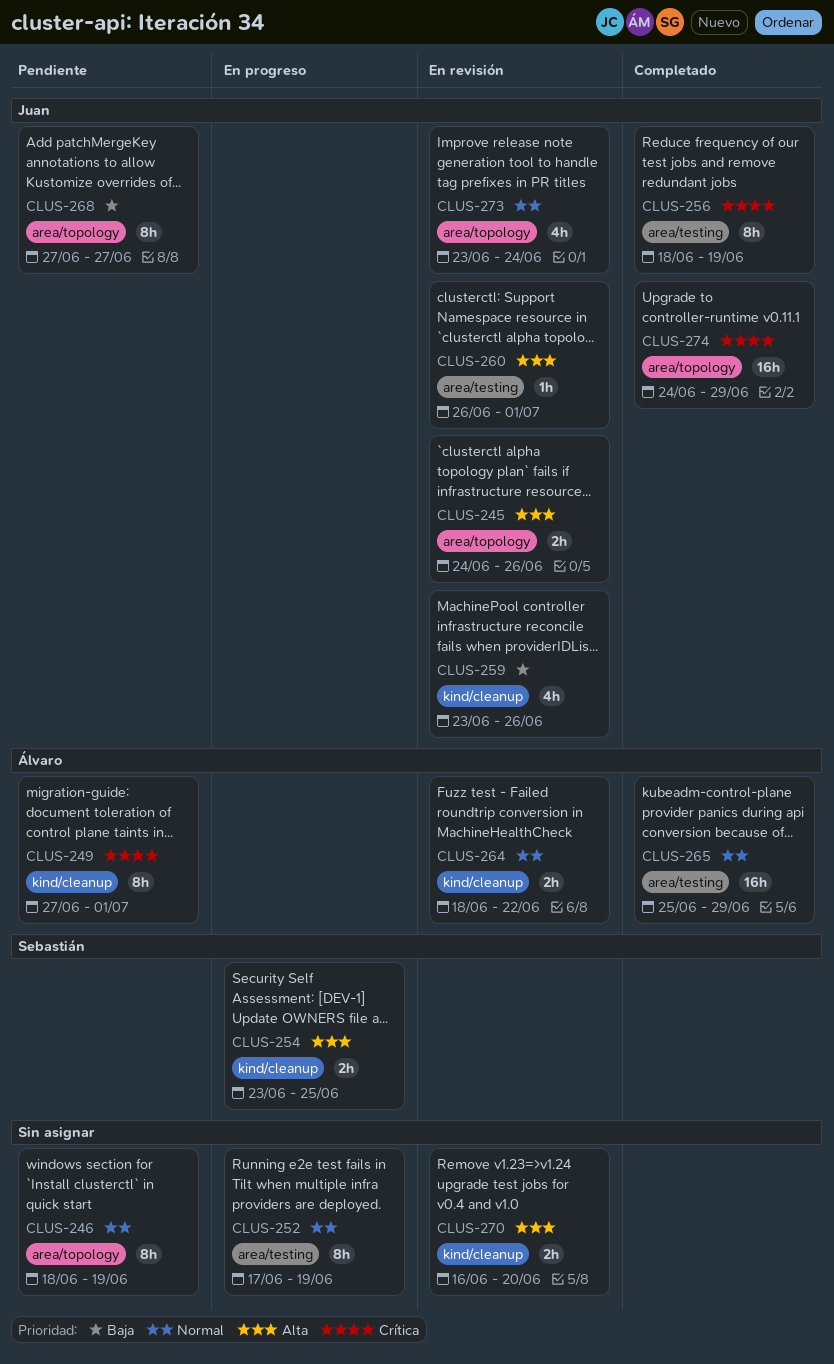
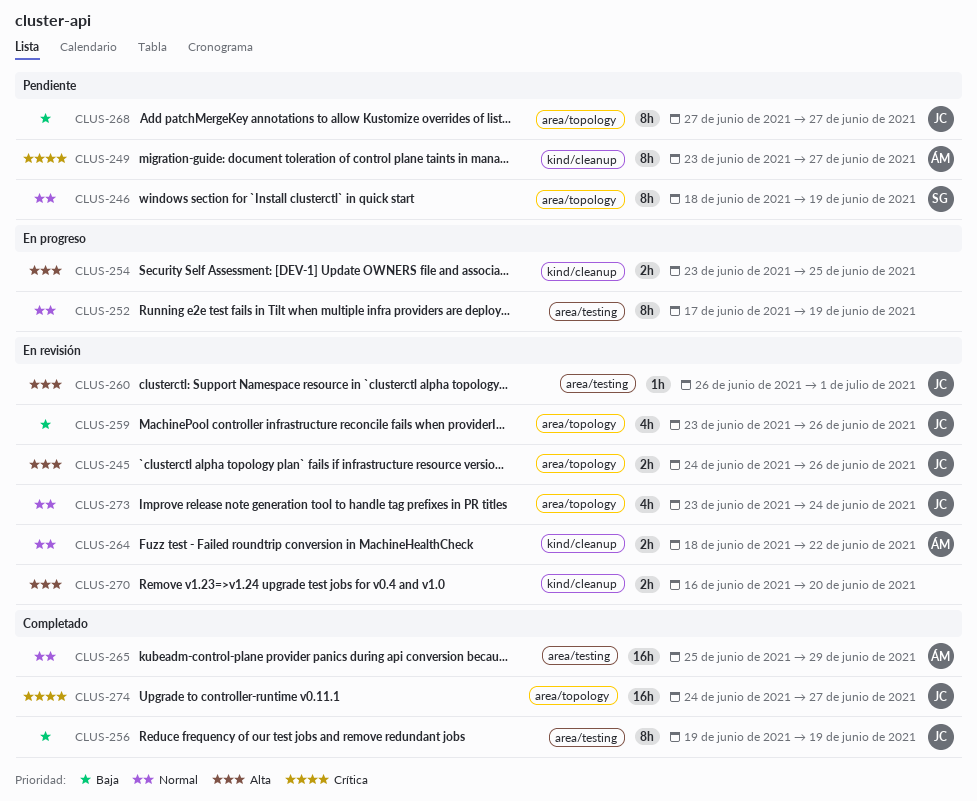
CLUS-246, owner: none -> Sebastián
CLUS-249, start: Jun 27 -> Jun 23
CLUS-249, due: Jul 1 -> Jun 27
CLUS-254, owner: Sebastián -> none
CLUS-256, priority: Crítica -> Baja
CLUS-256, start: Jun 18 -> Jun 19
CLUS-259, label: kind/cleanup -> area/topology
CLUS-274, due: Jun 29 -> Jun 27

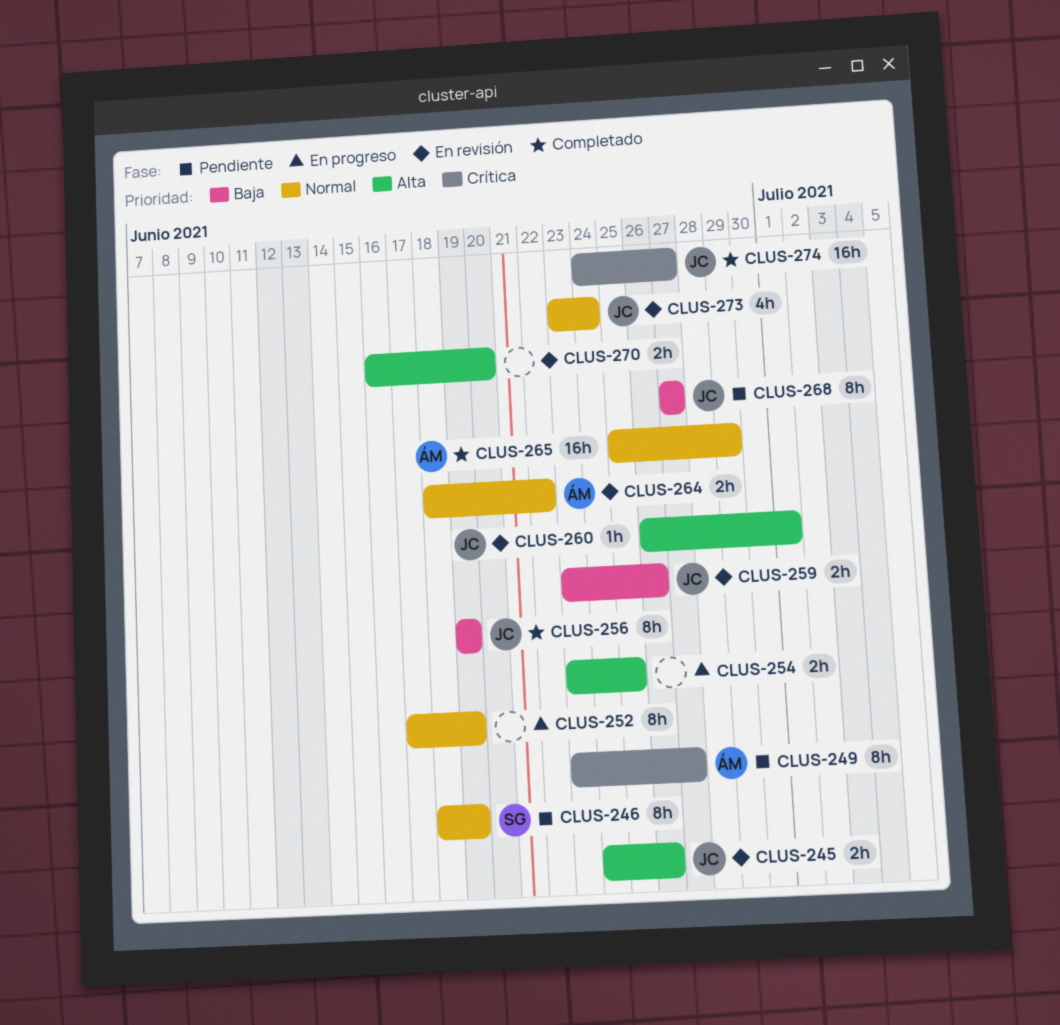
CLUS-259, estimate: 4h -> 2h

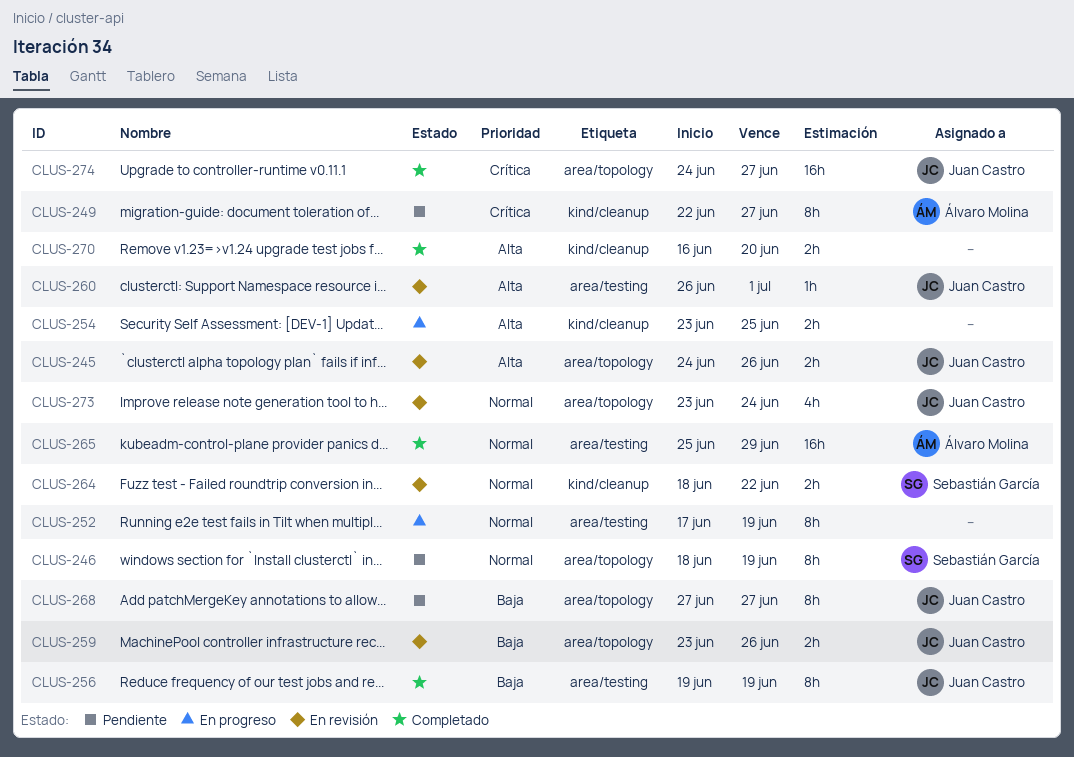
CLUS-249, start: Jun 23 -> Jun 22
CLUS-264, owner: Álvaro Molina -> Sebastián García
CLUS-270, status: En revisión -> Completado

